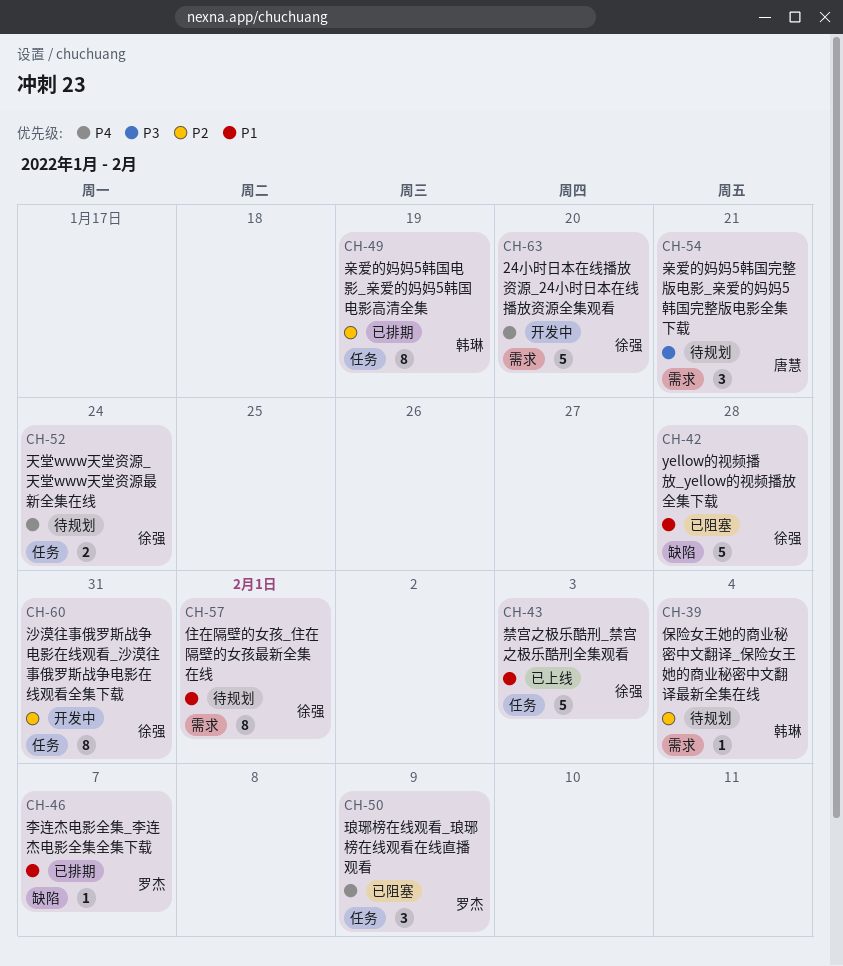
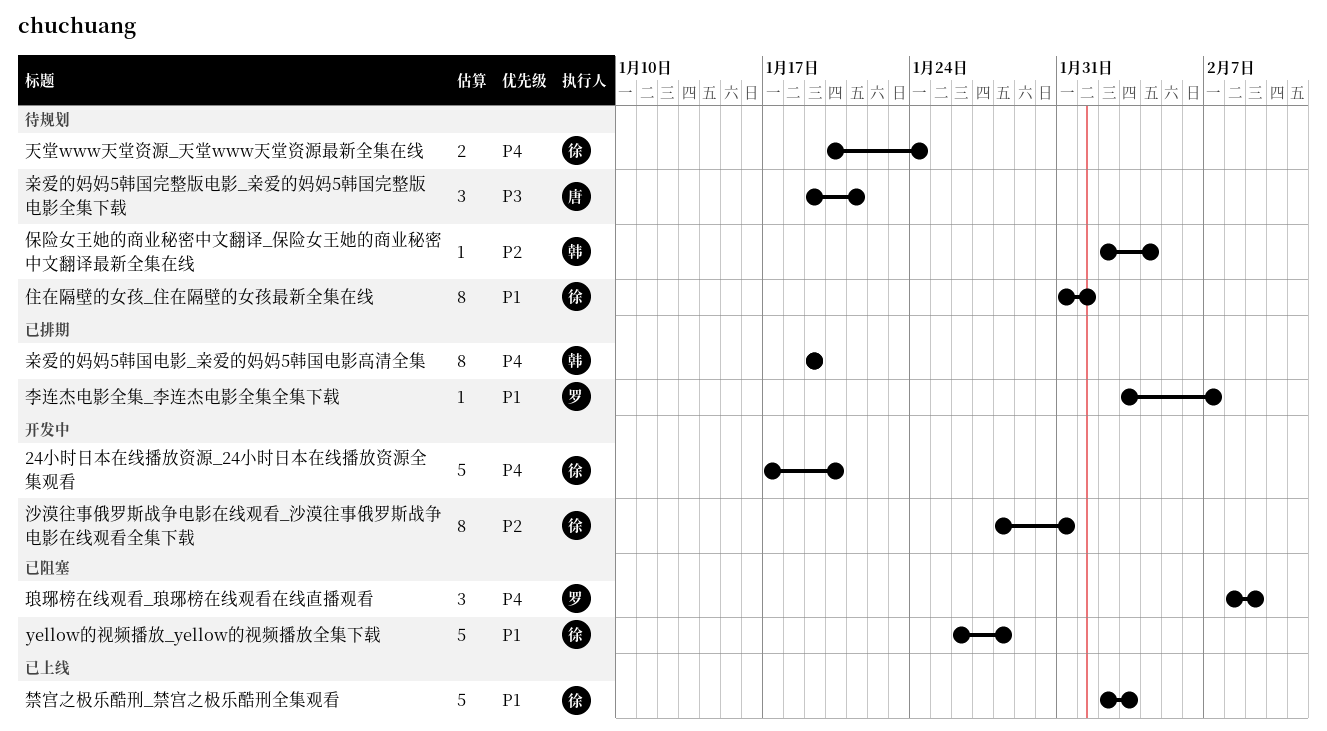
亲爱的妈妈5韩国电影_亲爱的妈妈5韩国电影高清全集, priority: P2 -> P4

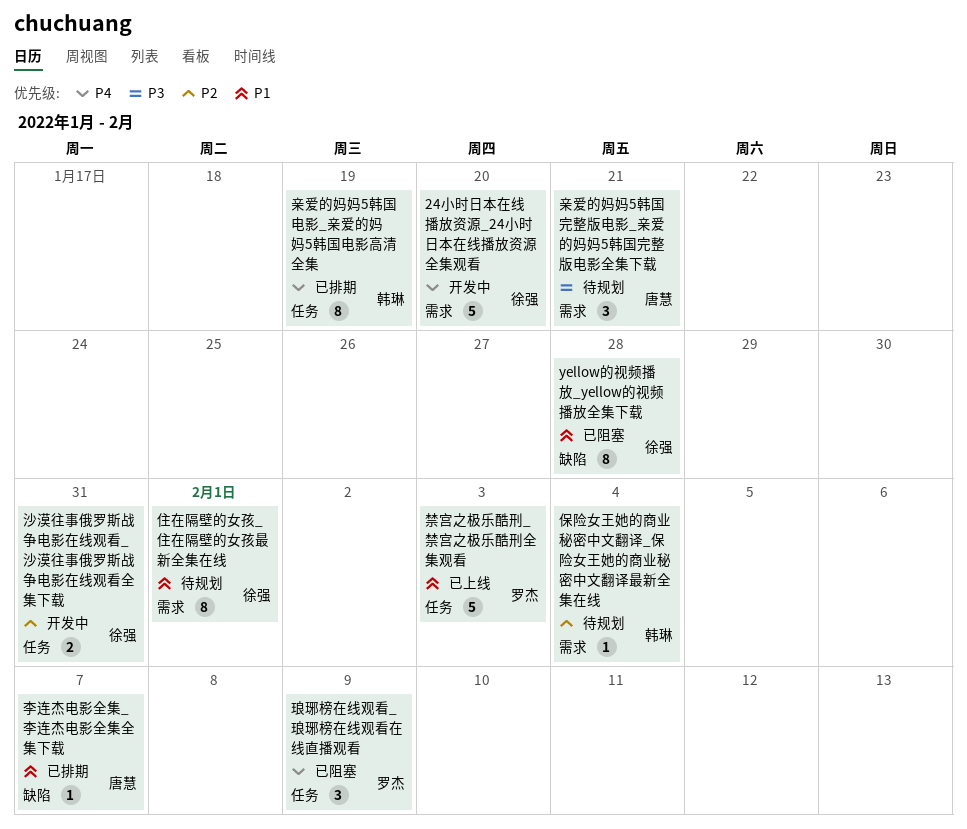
yellow的视频播放_yellow的视频播放全集下载, estimate: 5 -> 8
天堂www天堂资源_天堂www天堂资源最新全集在线: present -> none
李连杰电影全集_李连杰电影全集全集下载, owner: 罗杰 -> 唐慧
沙漠往事俄罗斯战争电影在线观看_沙漠往事俄罗斯战争电影在线观看全集下载, estimate: 8 -> 2
禁宫之极乐酷刑_禁宫之极乐酷刑全集观看, owner: 徐强 -> 罗杰

